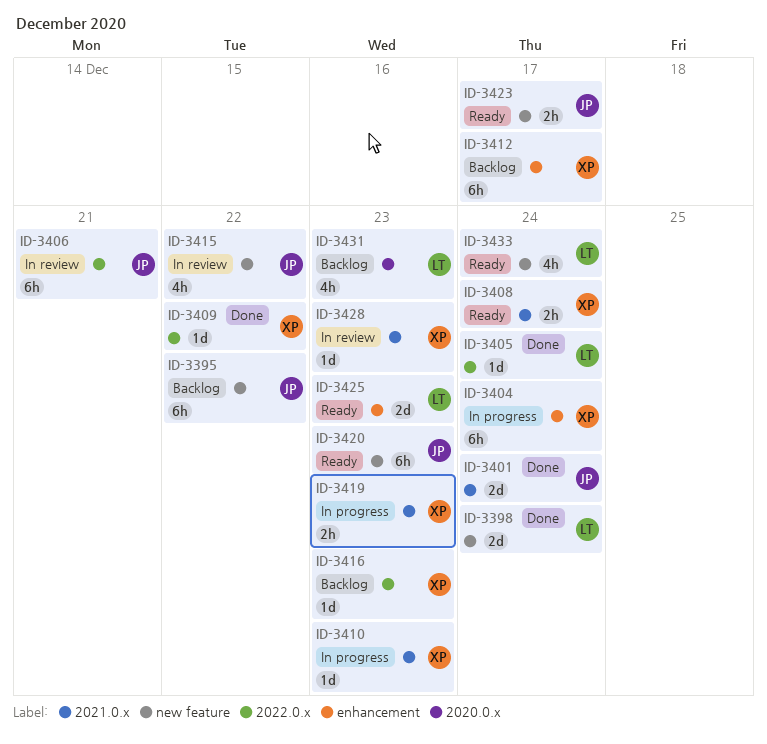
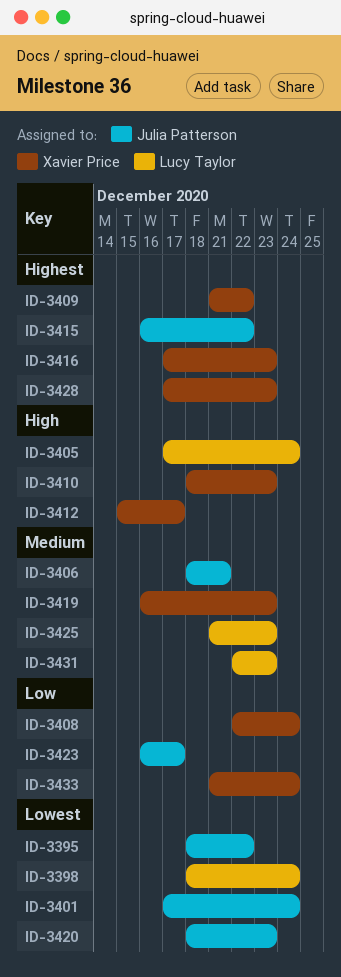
ID-3404: present -> none
ID-3433, owner: Lucy Taylor -> Xavier Price

